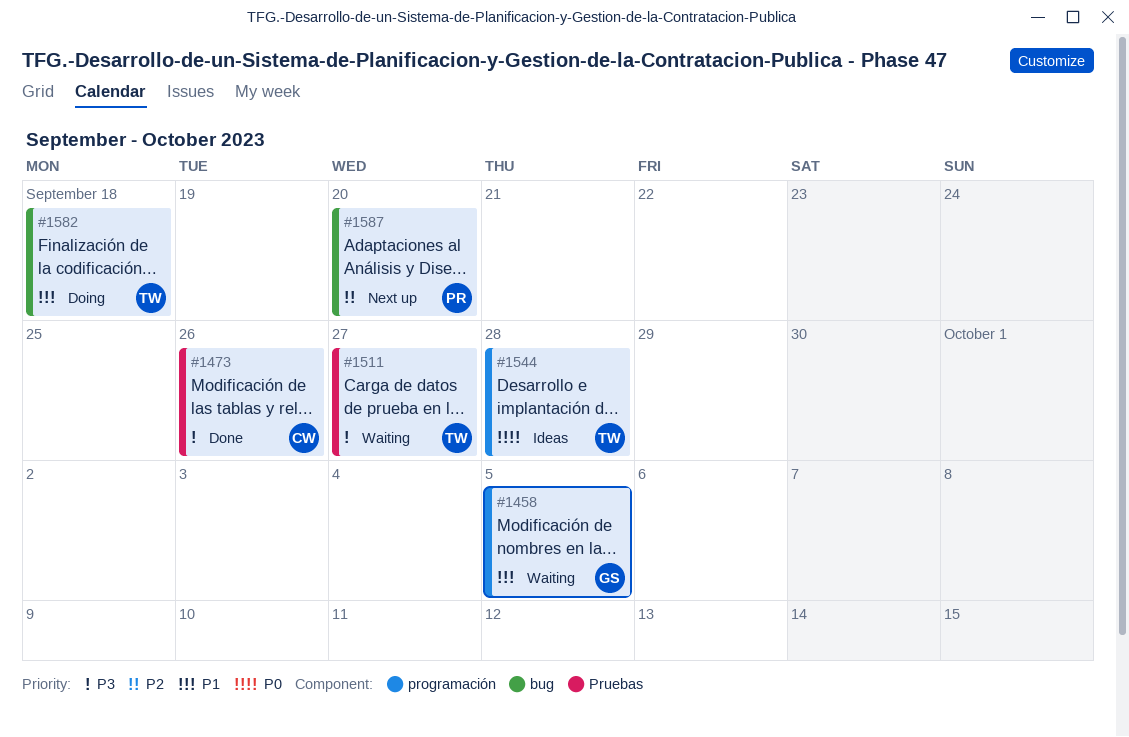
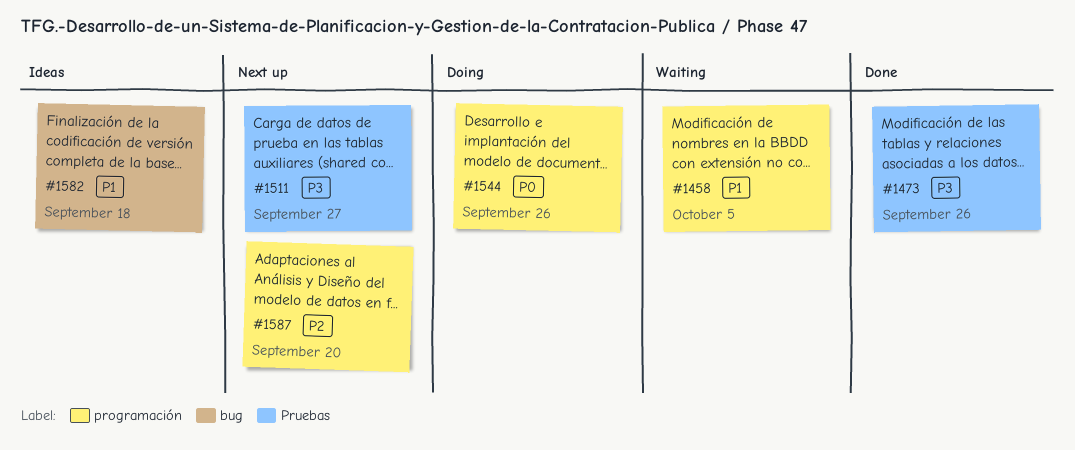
#1511, status: Waiting -> Next up
#1544, status: Ideas -> Doing
#1544, due: Sep 28 -> Sep 26
#1582, status: Doing -> Ideas
#1587, label: bug -> programación

